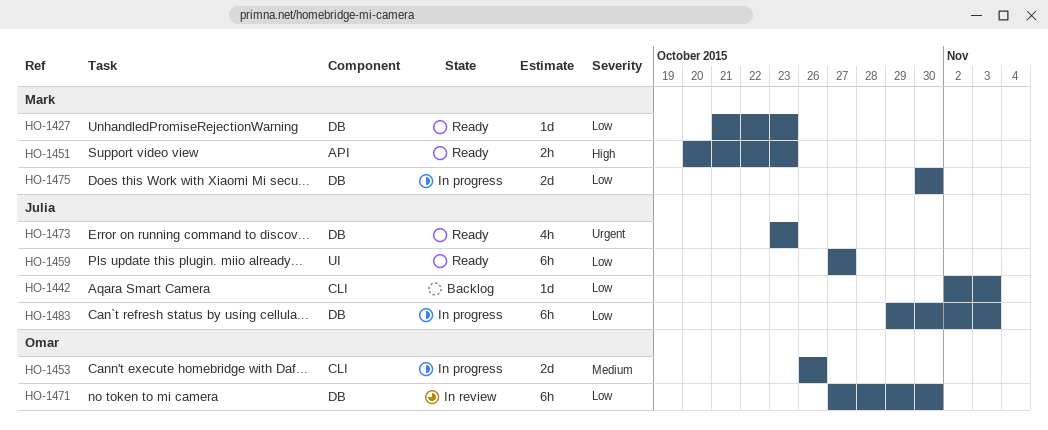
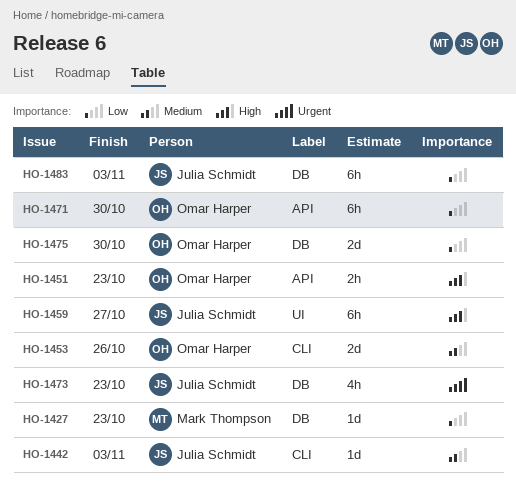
HO-1442, priority: Low -> Medium
HO-1451, owner: Mark Thompson -> Omar Harper
HO-1459, priority: Low -> High
HO-1471, label: DB -> API
HO-1475, owner: Mark Thompson -> Omar Harper

